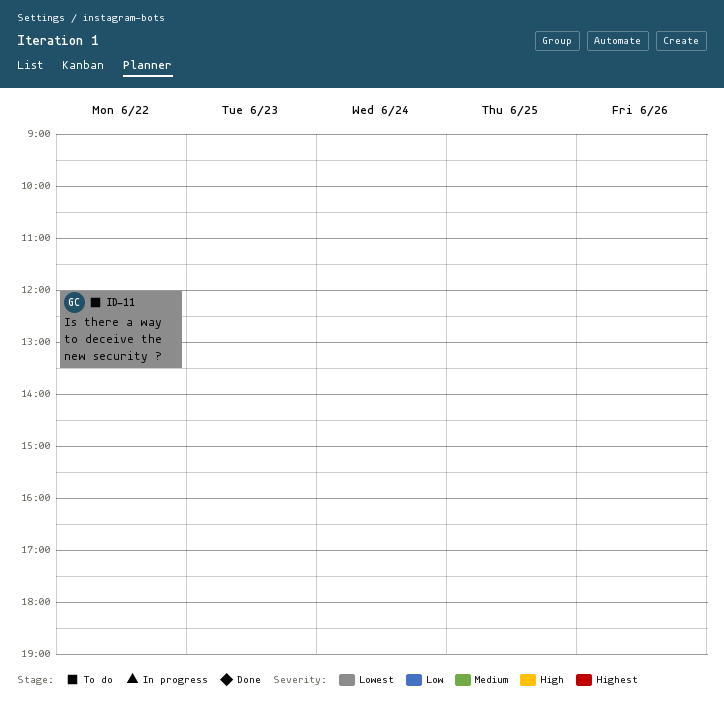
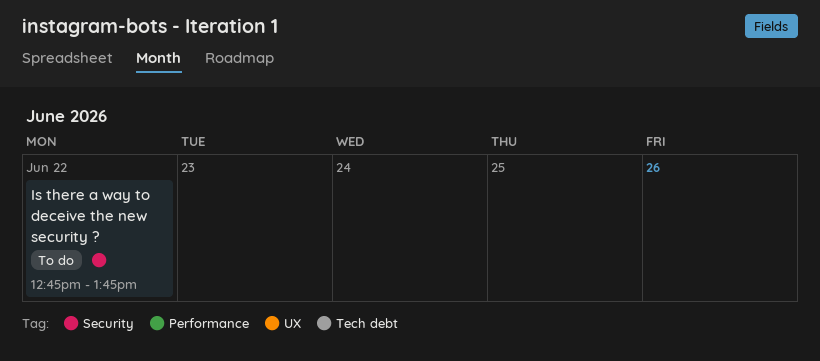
Is there a way to deceive the new security ?, begins: 12:00 -> 12:45
Is there a way to deceive the new security ?, ends: 13:30 -> 13:45

